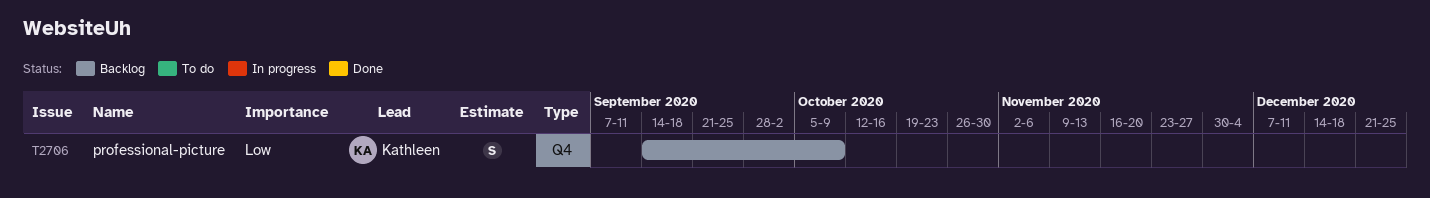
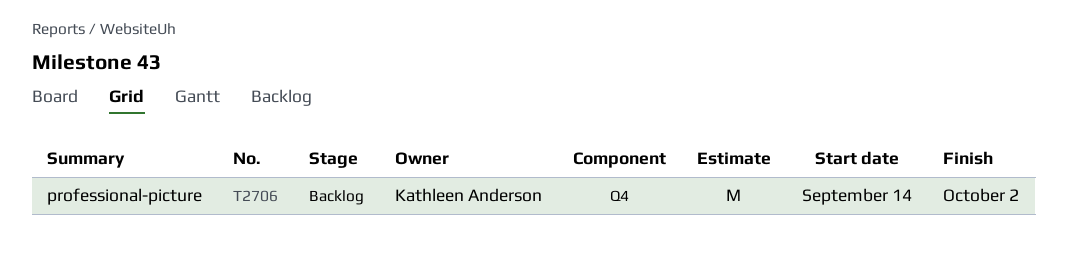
T2706, estimate: S -> M
T2706, due: Oct 9 -> Oct 2

